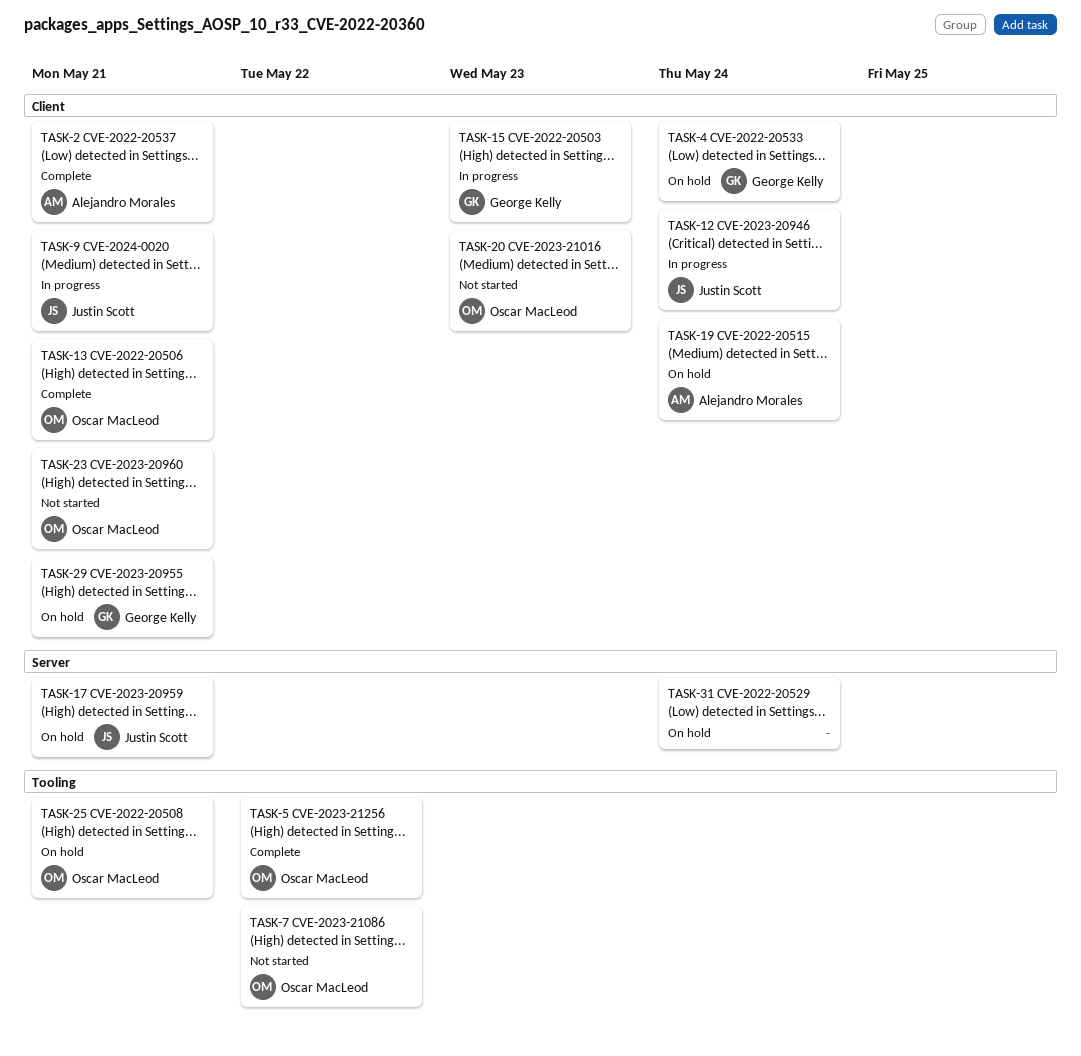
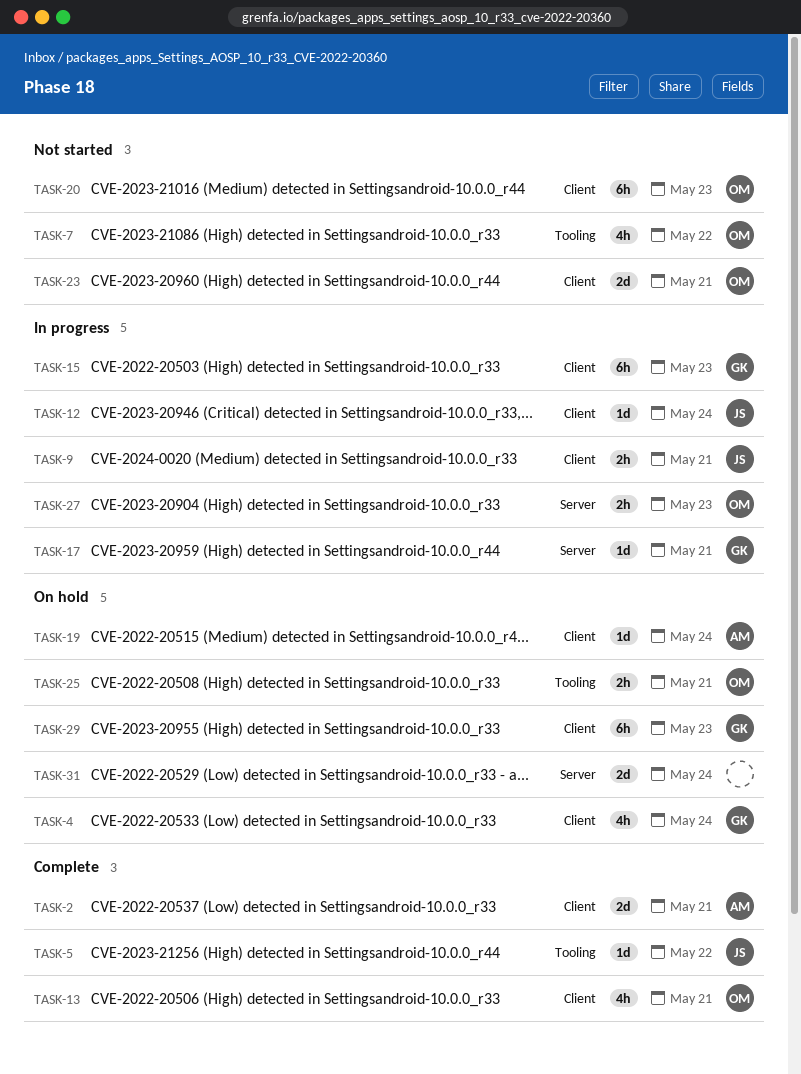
TASK-5, owner: Oscar MacLeod -> Justin Scott
TASK-17, status: On hold -> In progress
TASK-17, owner: Justin Scott -> George Kelly
TASK-27: none -> present
TASK-29, due: May 21 -> May 23

